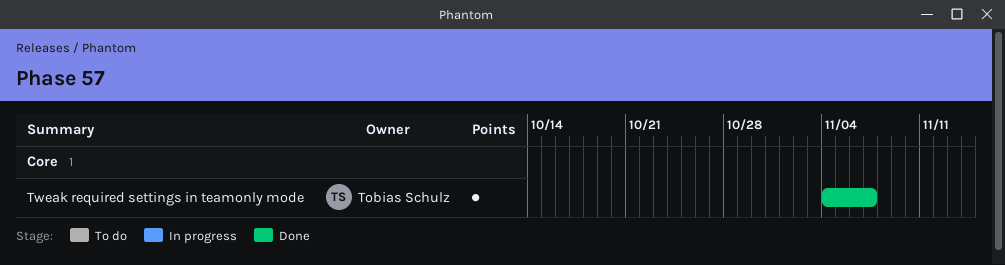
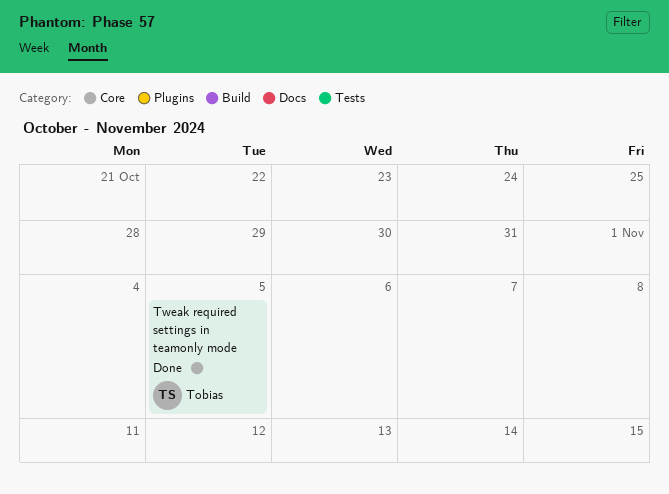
Tweak required settings in teamonly mode, due: Nov 7 -> Nov 5

